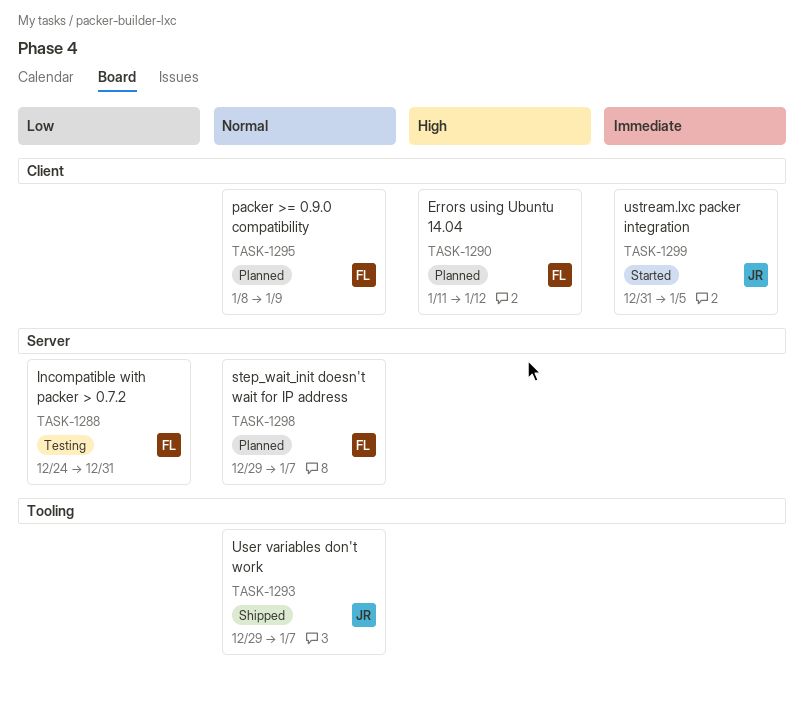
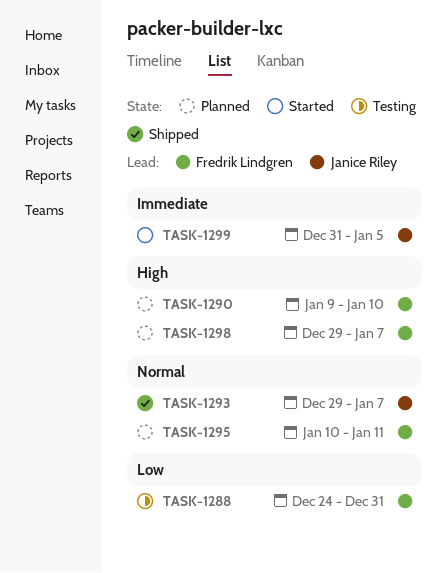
TASK-1290, start: Jan 11 -> Jan 9
TASK-1290, due: Jan 12 -> Jan 10
TASK-1295, start: Jan 8 -> Jan 10
TASK-1295, due: Jan 9 -> Jan 11
TASK-1298, priority: Normal -> High

